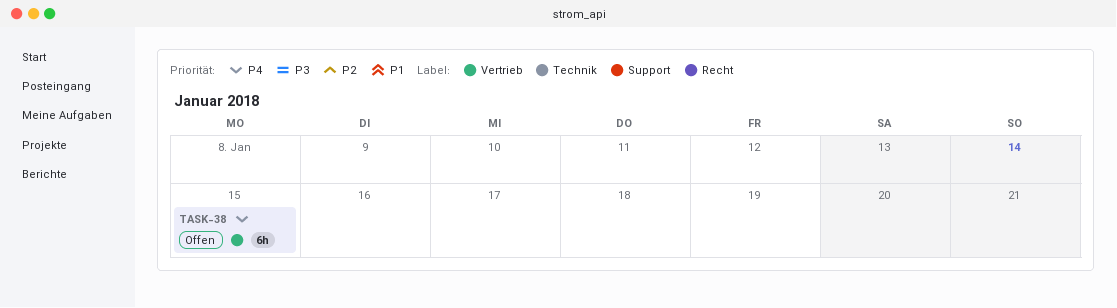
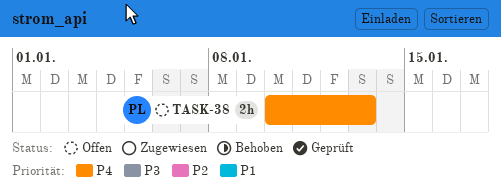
TASK-38, estimate: 6h -> 2h
TASK-38, due: Jan 15 -> Jan 13

